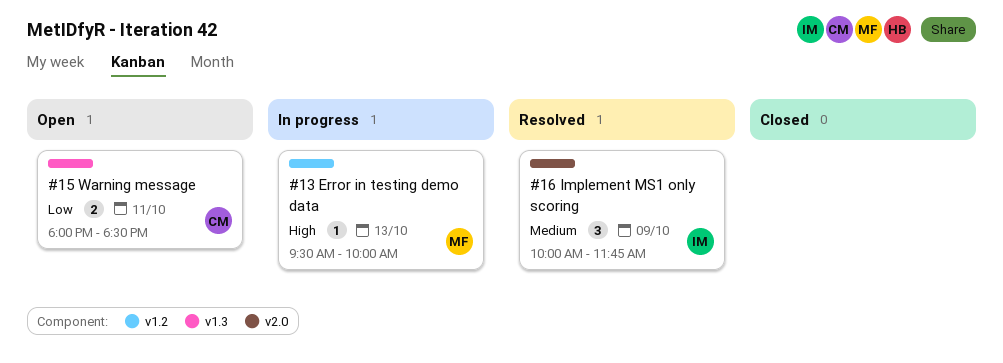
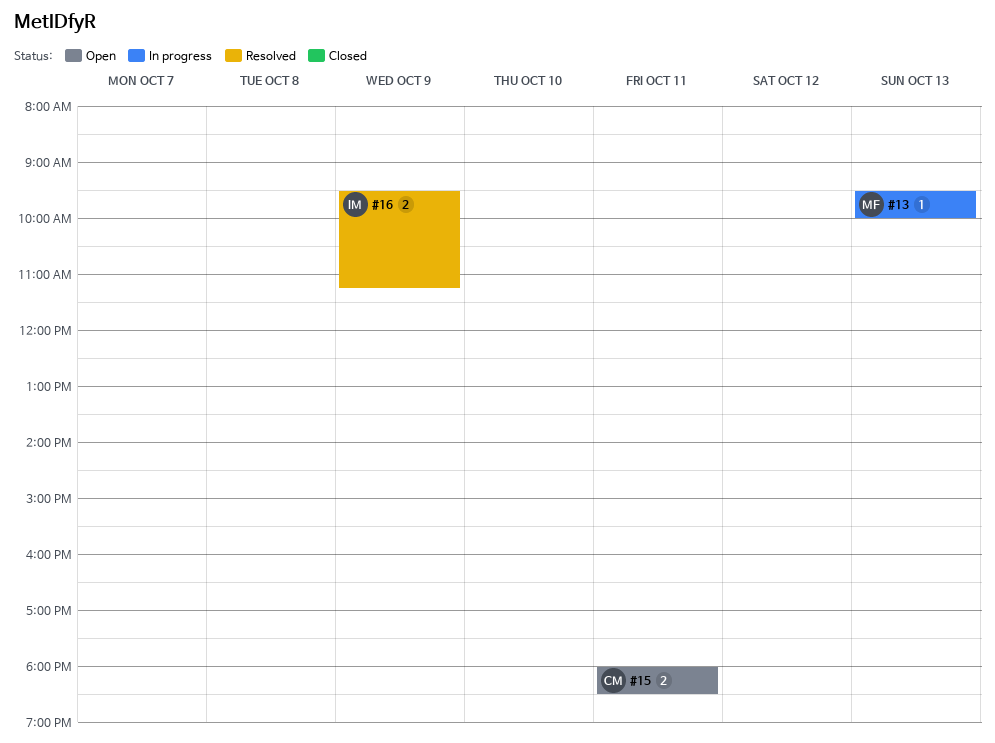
#16, estimate: 3 -> 2
#16, begins: 10:00 -> 09:30
#16, ends: 11:45 -> 11:15

